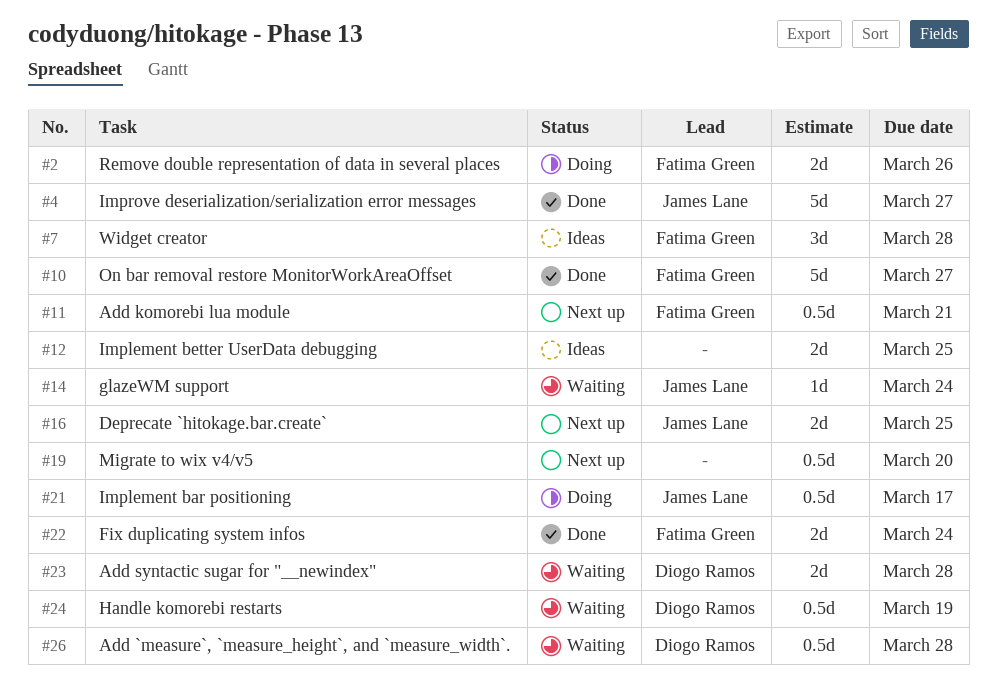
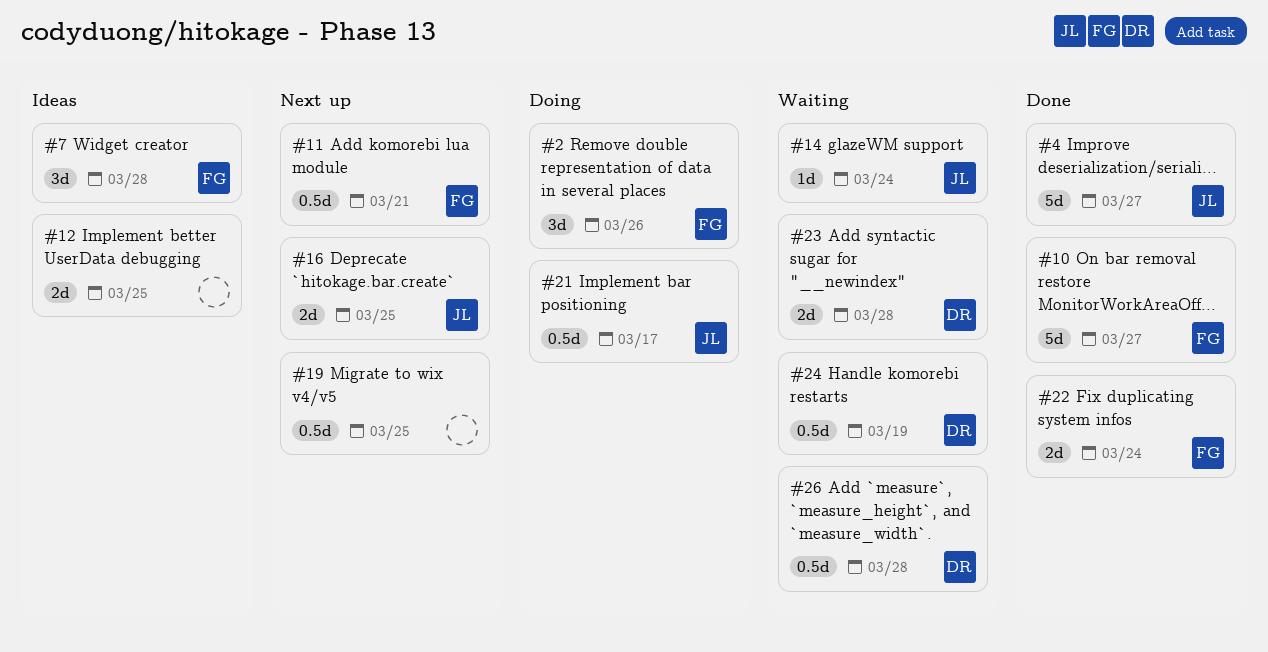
#2, estimate: 2d -> 3d
#19, due: Mar 20 -> Mar 25

